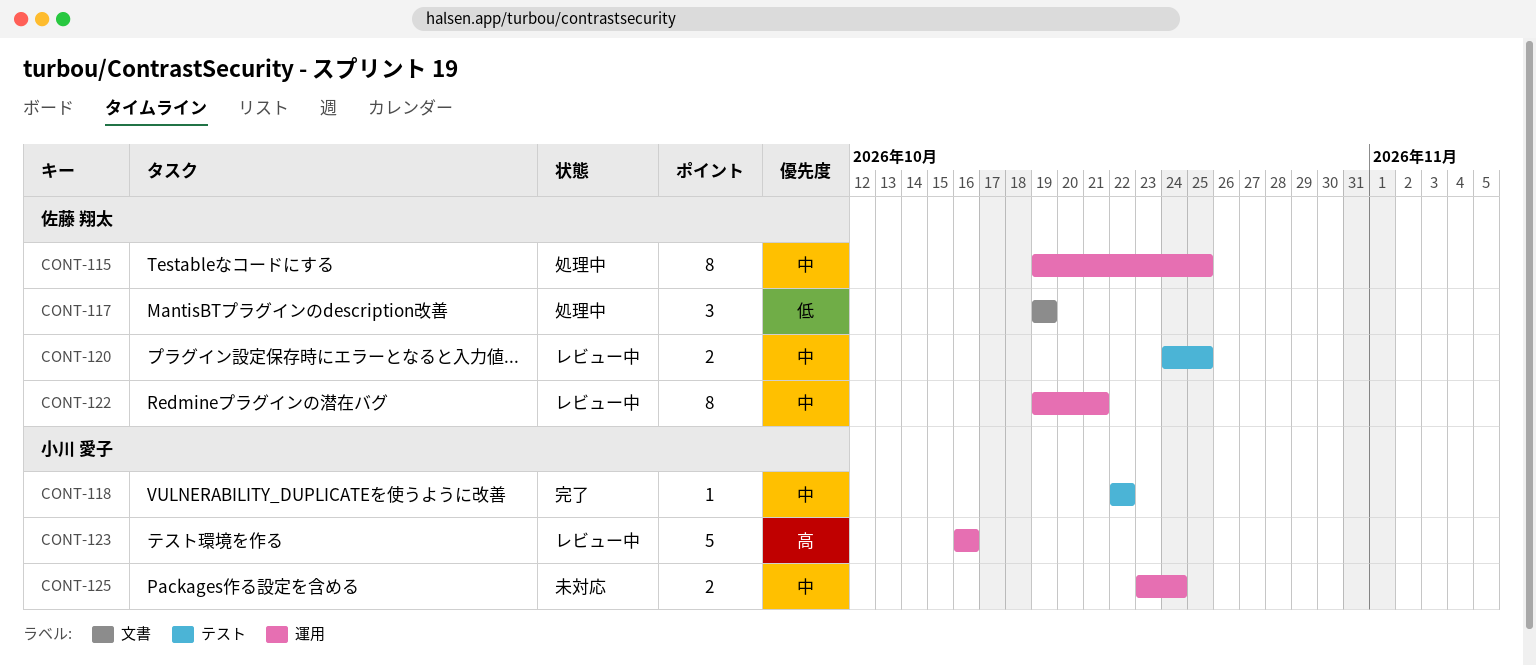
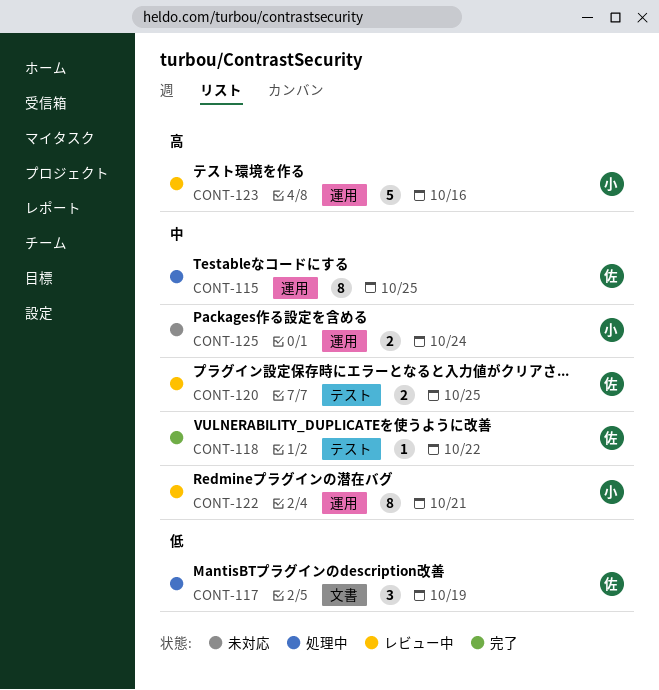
CONT-118, owner: 小川 愛子 -> 佐藤 翔太
CONT-122, owner: 佐藤 翔太 -> 小川 愛子

